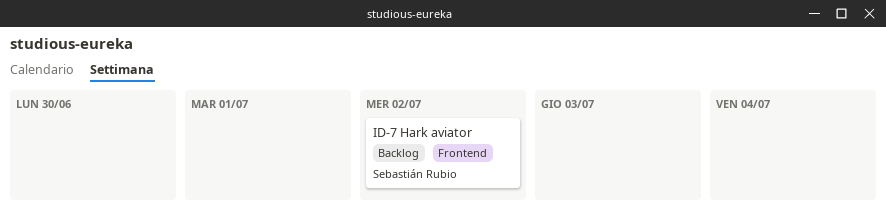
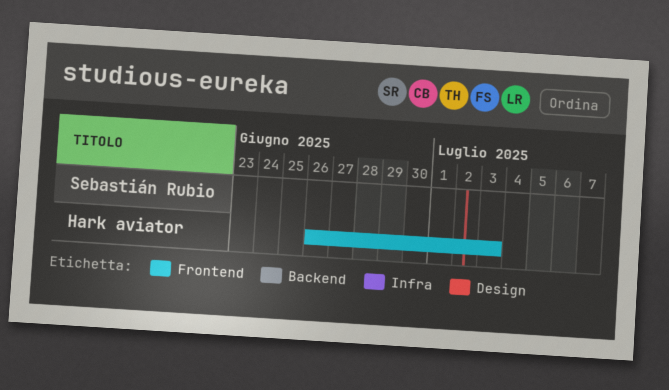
Hark aviator, due: Jul 2 -> Jul 3

